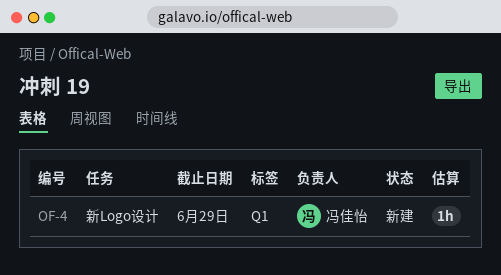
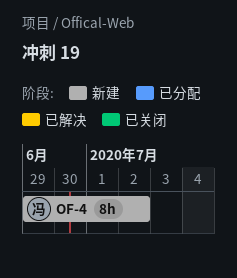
OF-4, estimate: 1h -> 8h
OF-4, due: Jun 29 -> Jul 2

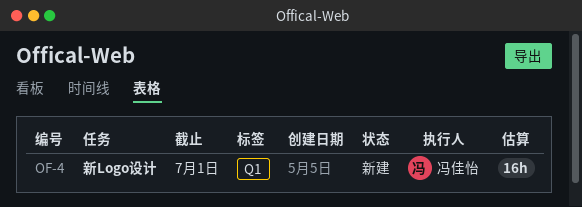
OF-4, estimate: 8h -> 16h
OF-4, due: Jul 2 -> Jul 1

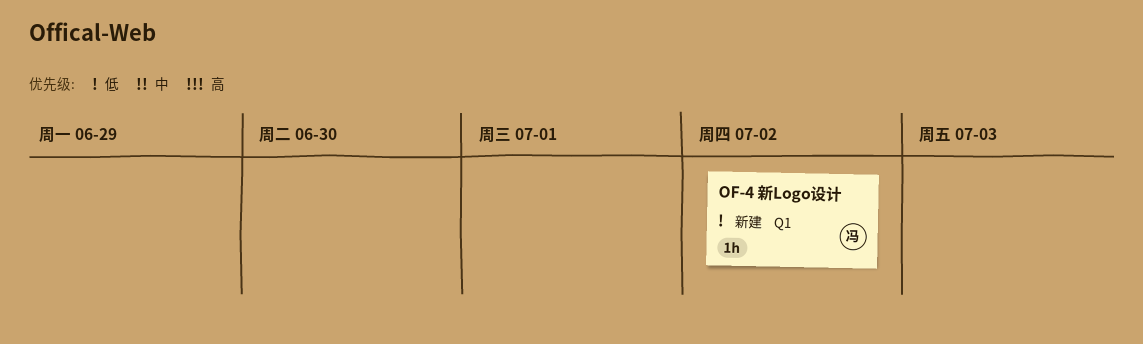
OF-4, estimate: 16h -> 1h
OF-4, due: Jul 1 -> Jul 2

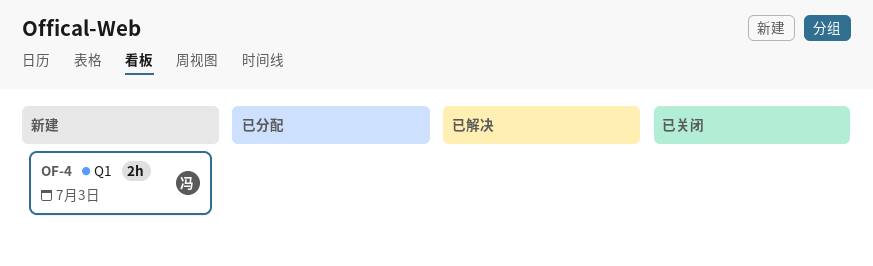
OF-4, estimate: 1h -> 2h
OF-4, due: Jul 2 -> Jul 3

